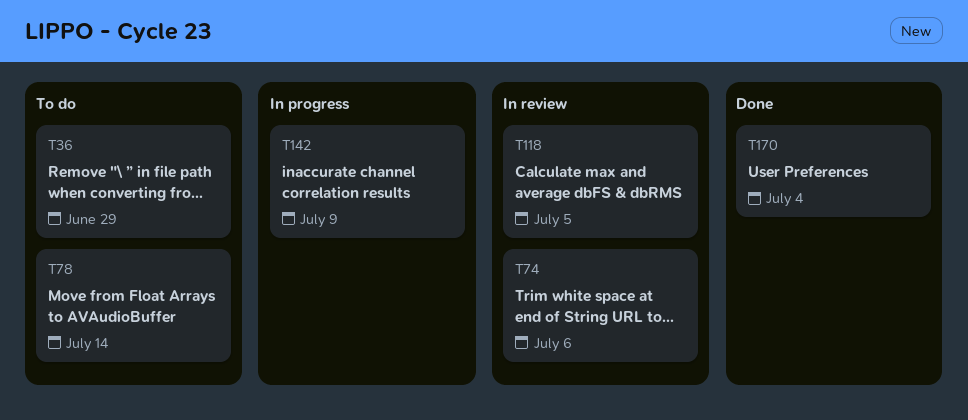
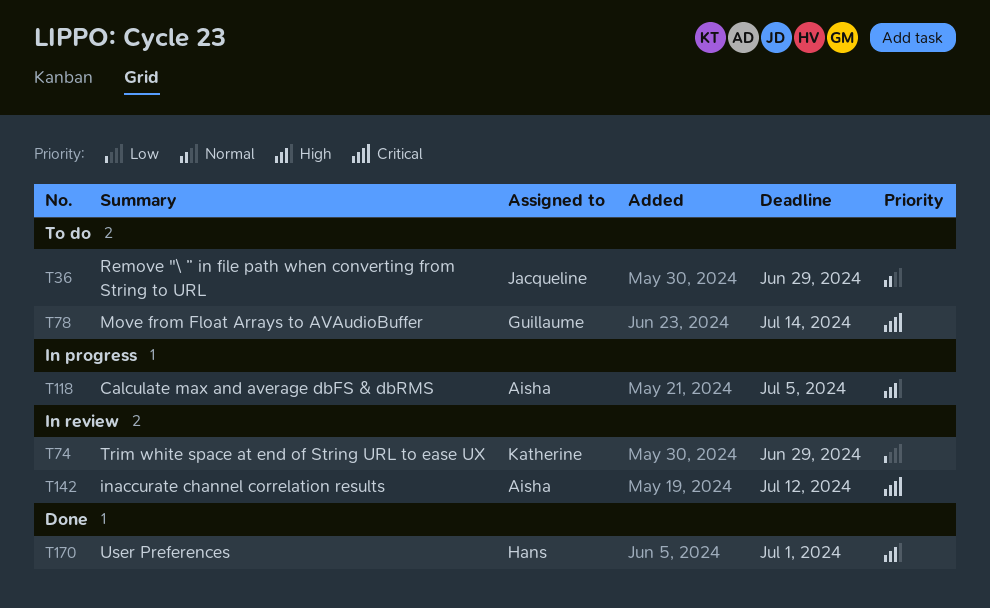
T74, due: Jul 6 -> Jun 29
T118, status: In review -> In progress
T142, status: In progress -> In review
T142, due: Jul 9 -> Jul 12
T170, due: Jul 4 -> Jul 1

